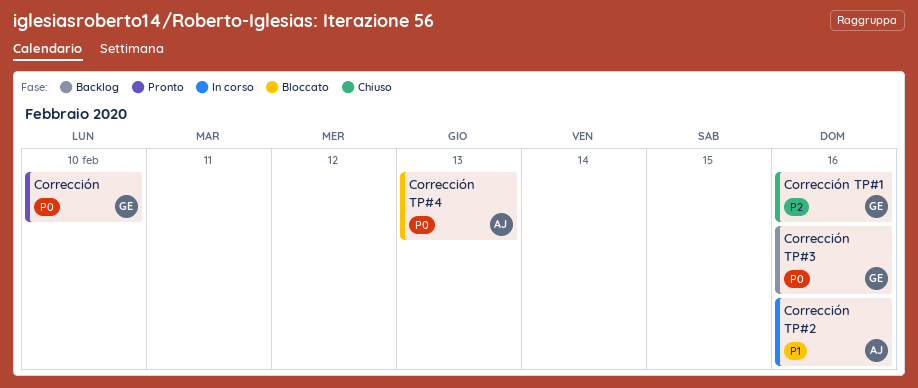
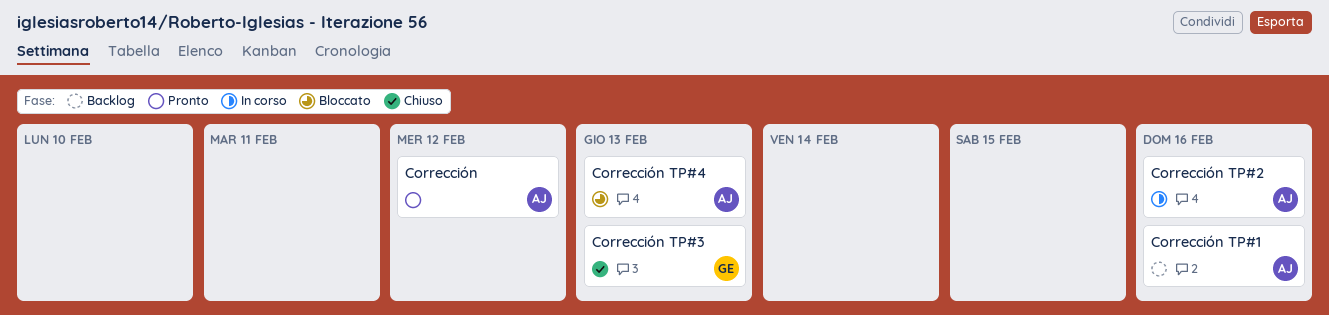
Corrección, owner: GE -> AJ
Corrección, due: Feb 10 -> Feb 12
Corrección TP#1, status: Chiuso -> Backlog
Corrección TP#1, owner: GE -> AJ
Corrección TP#3, status: Backlog -> Chiuso
Corrección TP#3, due: Feb 16 -> Feb 13

